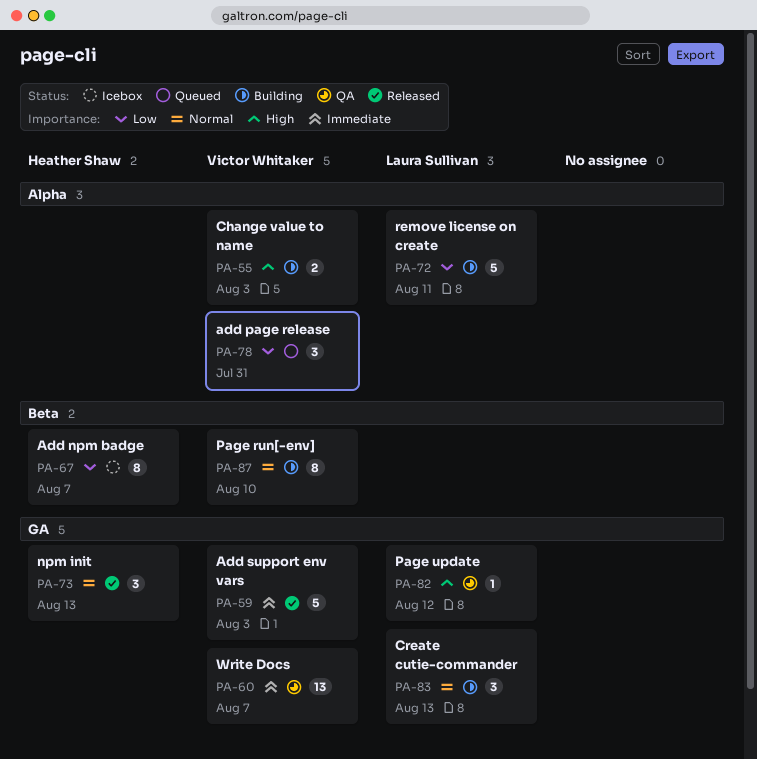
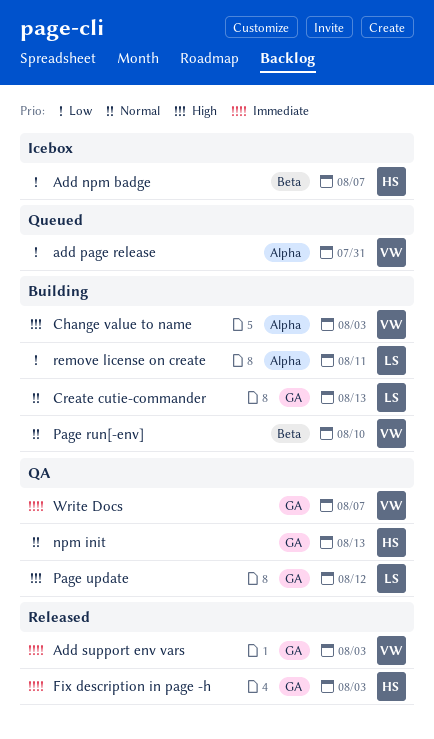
Fix description in page -h: none -> present
npm init, status: Released -> QA

